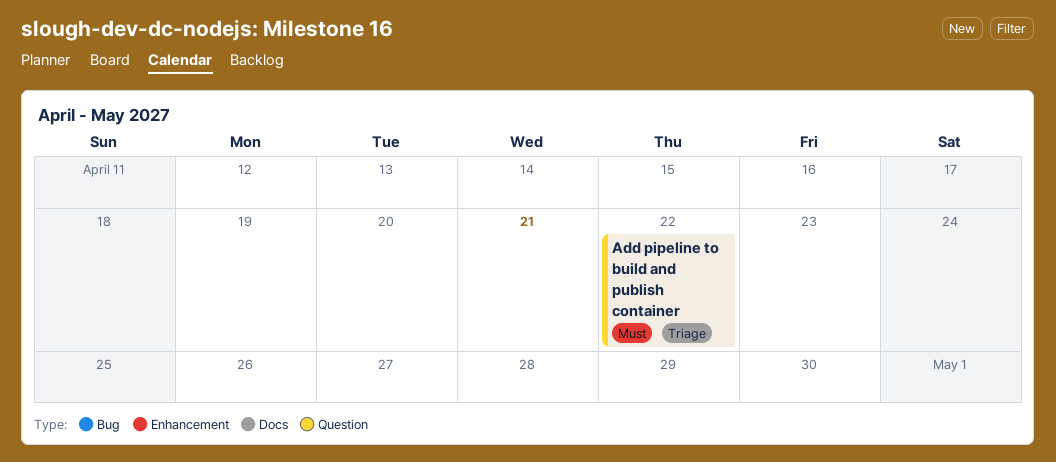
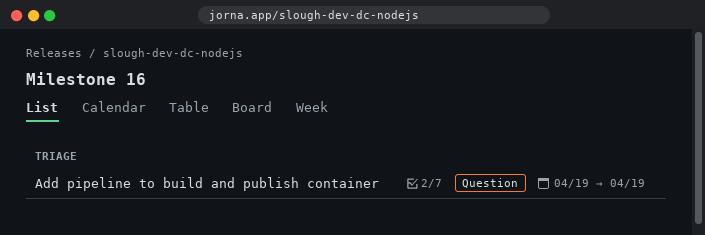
Add pipeline to build and publish container, due: Apr 22 -> Apr 19

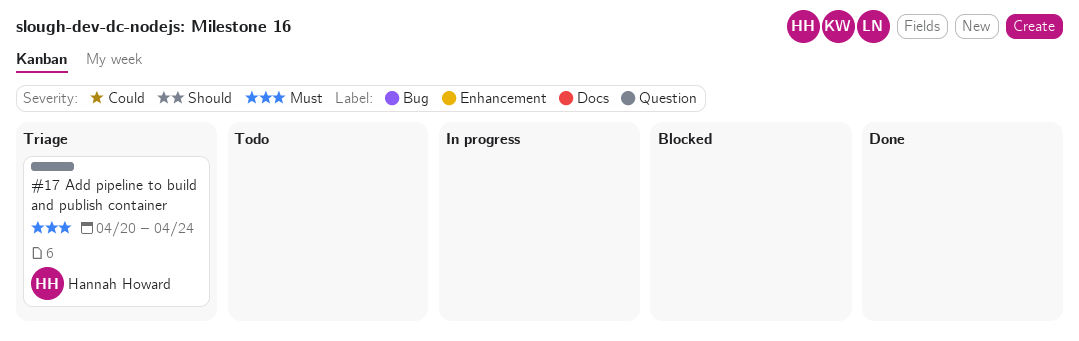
Add pipeline to build and publish container, start: Apr 19 -> Apr 20
Add pipeline to build and publish container, due: Apr 19 -> Apr 24

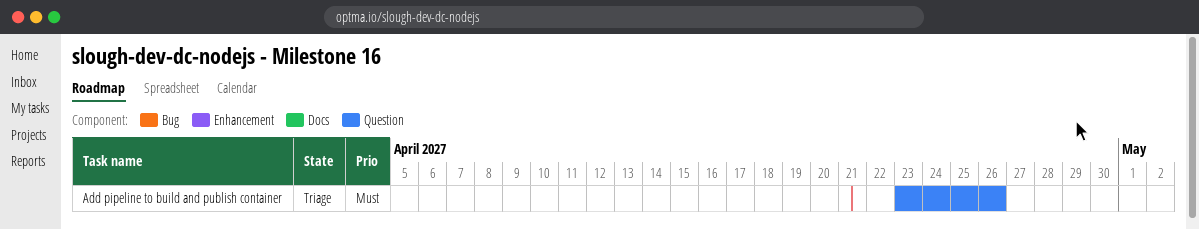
Add pipeline to build and publish container, start: Apr 20 -> Apr 23
Add pipeline to build and publish container, due: Apr 24 -> Apr 26

